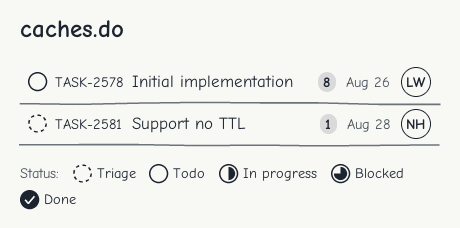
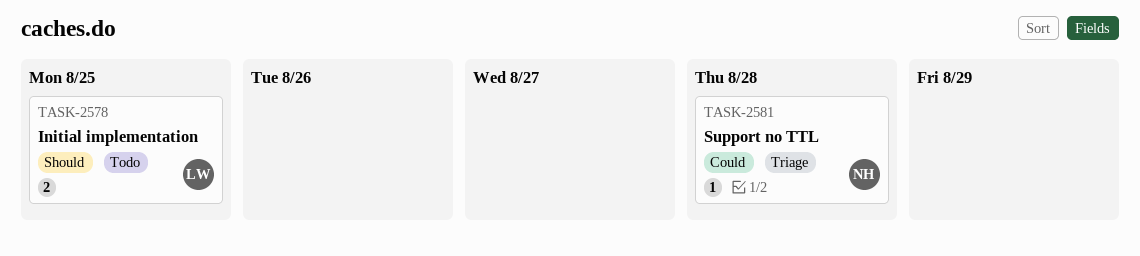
TASK-2578, estimate: 8 -> 2
TASK-2578, due: Aug 26 -> Aug 25

